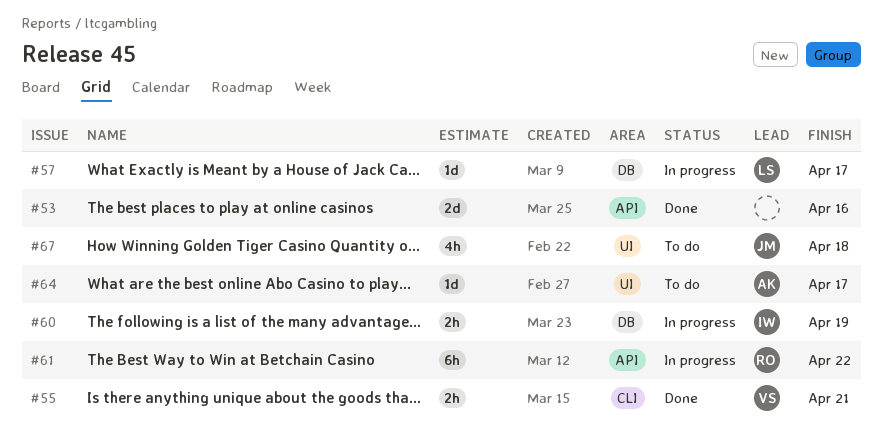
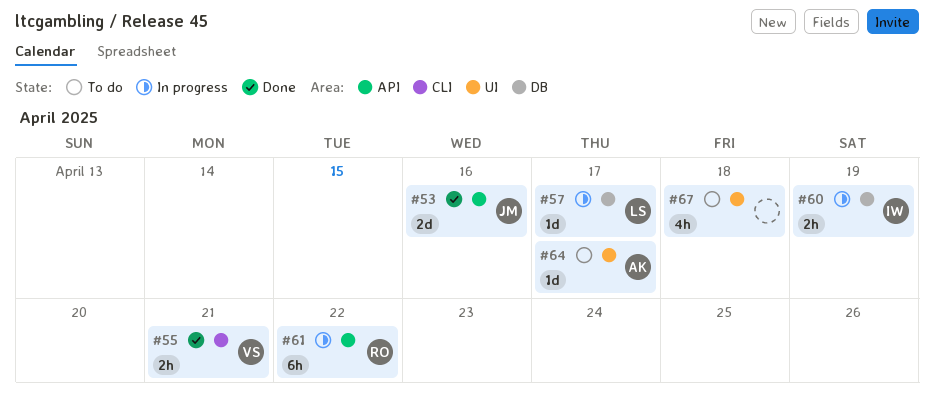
#53, owner: none -> JM
#67, owner: JM -> none

